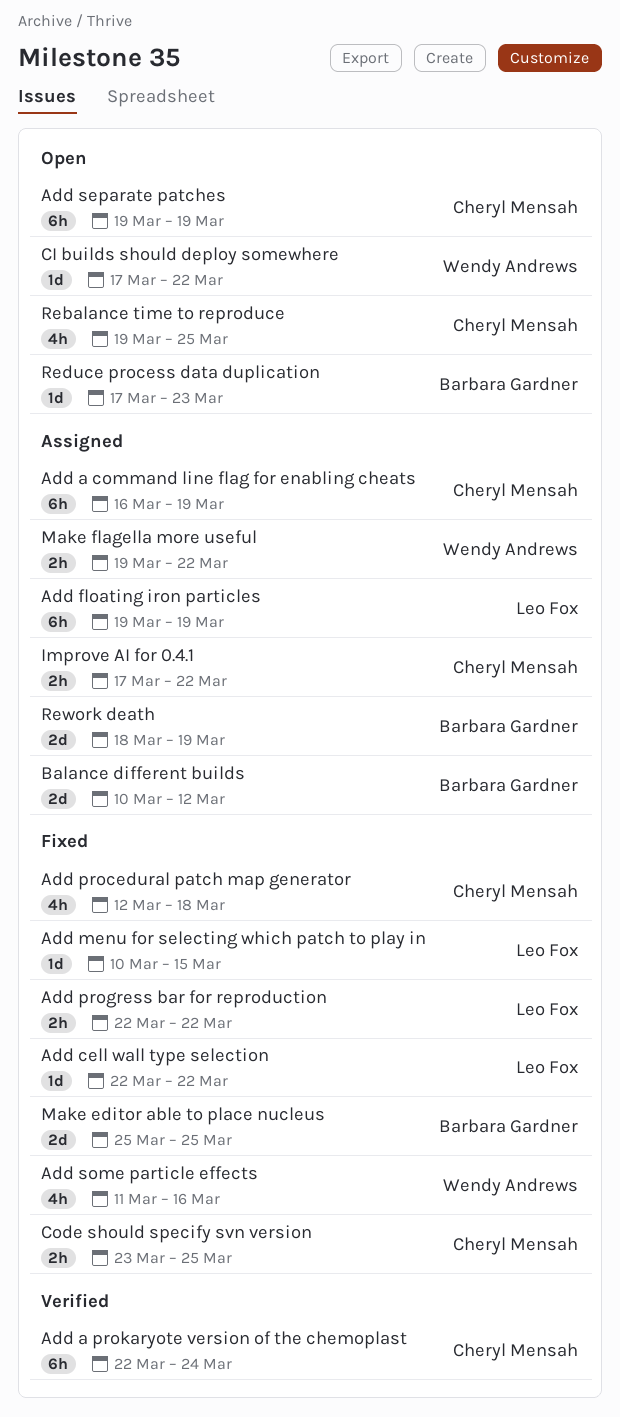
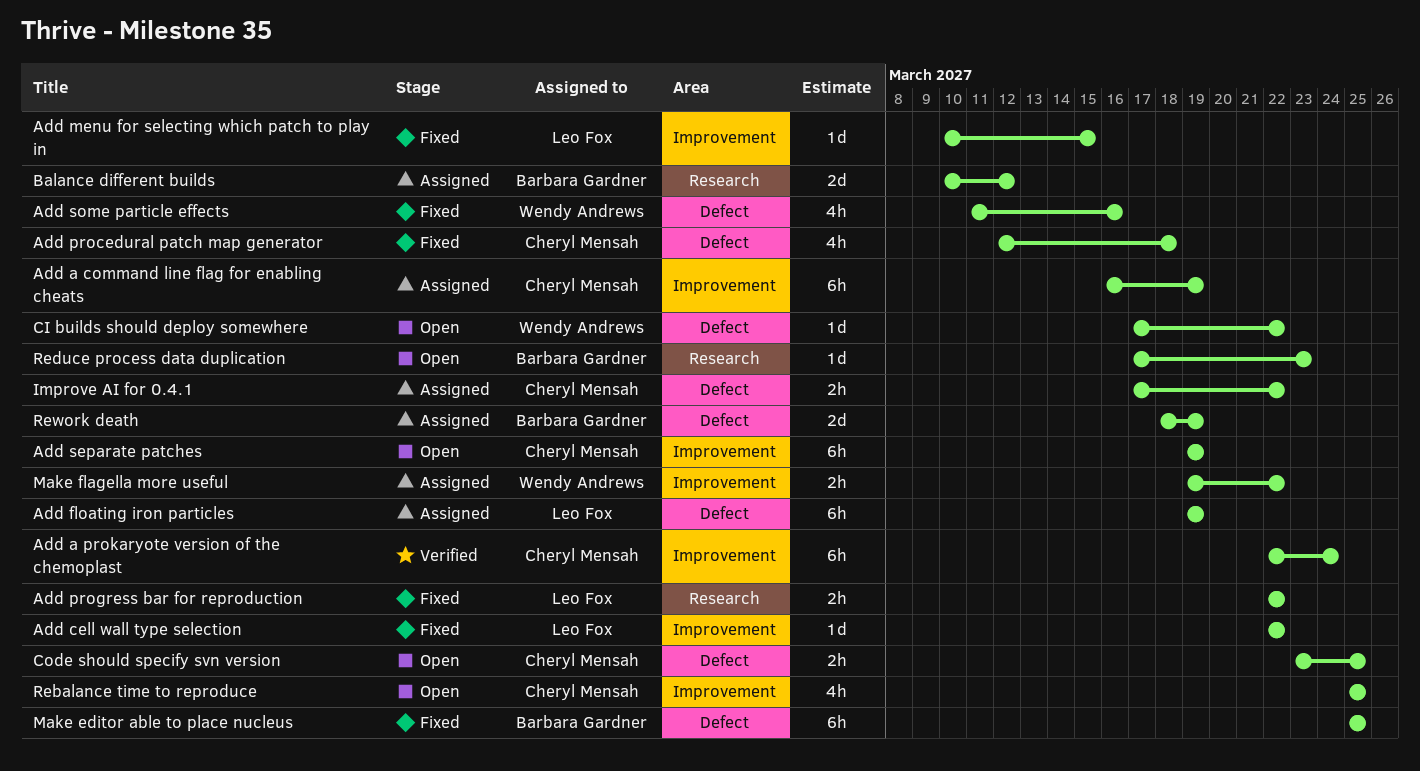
Code should specify svn version, status: Fixed -> Open
Make editor able to place nucleus, estimate: 2d -> 6h
Rebalance time to reproduce, start: Mar 19 -> Mar 25

